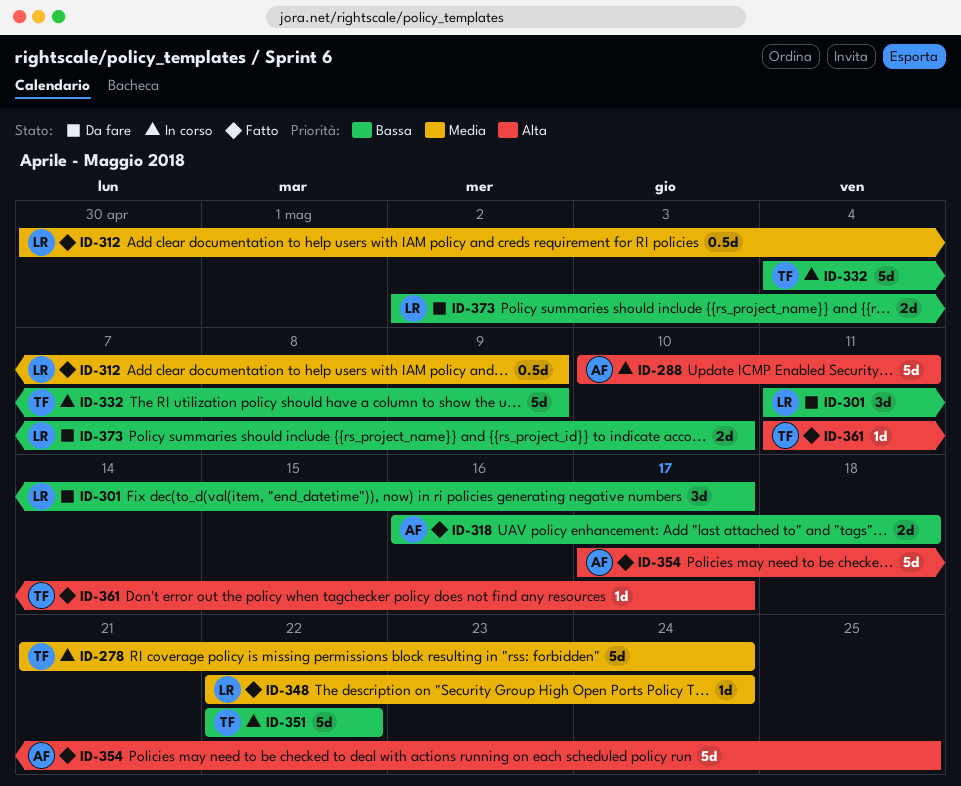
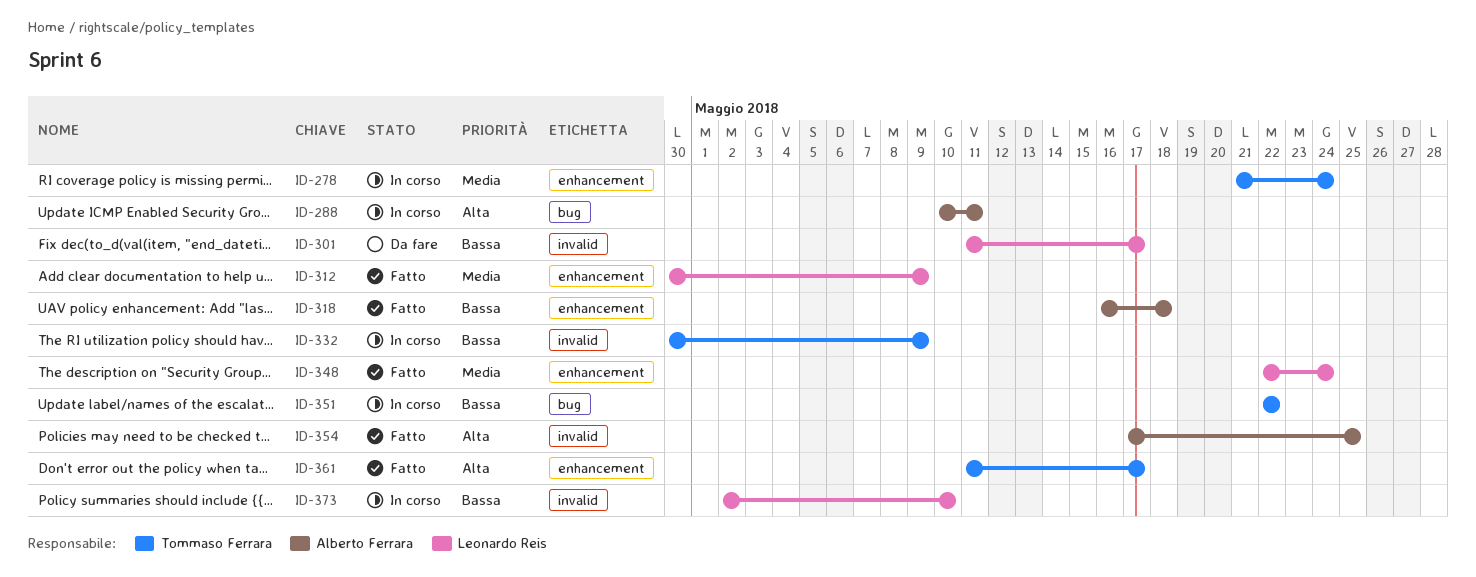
ID-332, start: May 4 -> Apr 30
ID-373, status: Da fare -> In corso

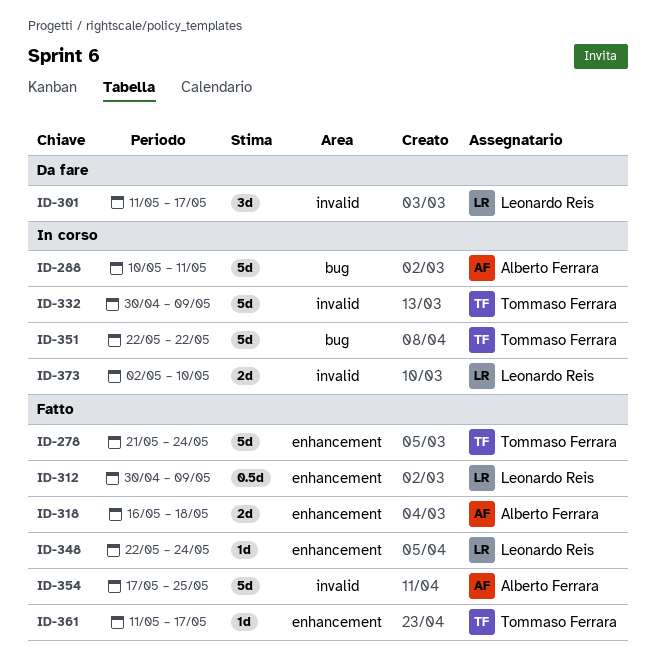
ID-278, status: In corso -> Fatto

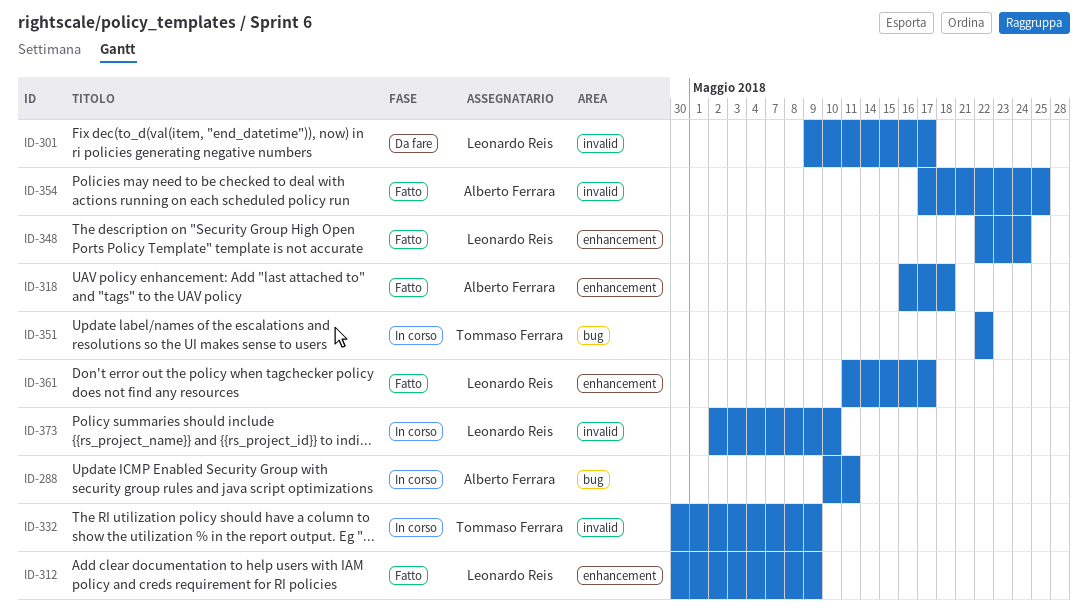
ID-278: present -> none
ID-301, start: May 11 -> May 9
ID-361, owner: Tommaso Ferrara -> Leonardo Reis

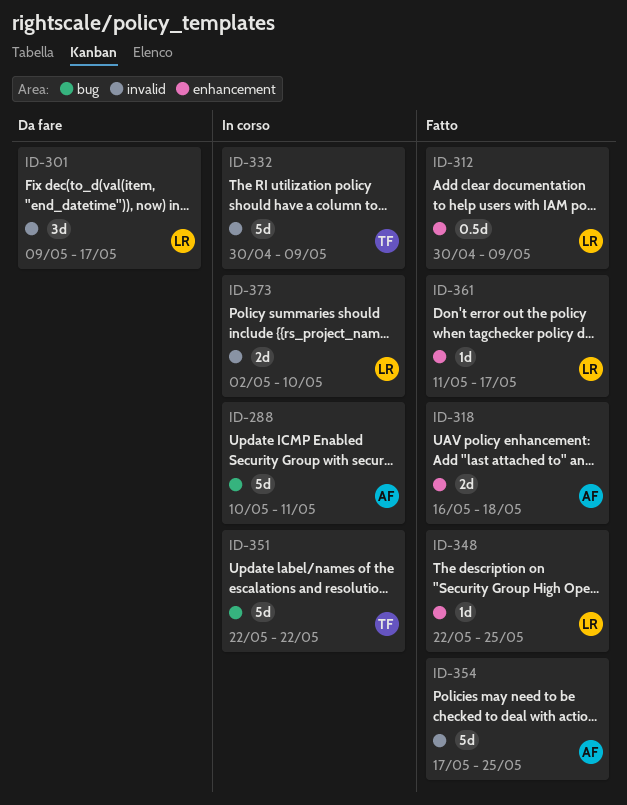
ID-348, due: May 24 -> May 25

